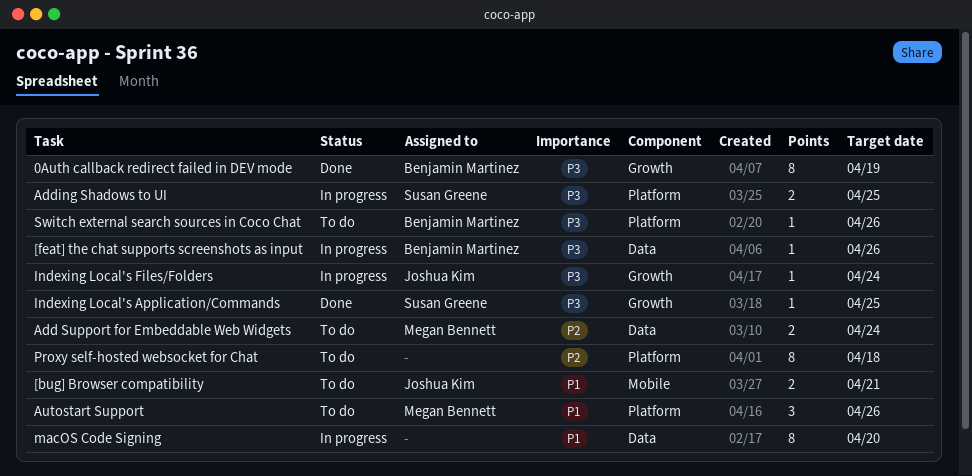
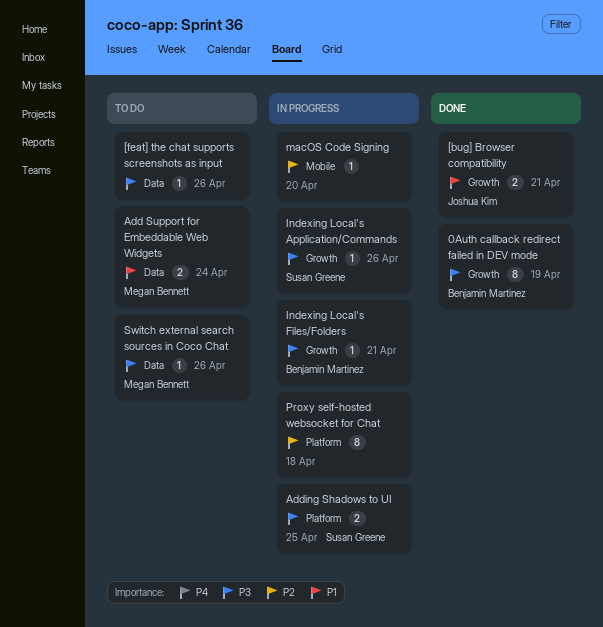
[bug] Browser compatibility, status: To do -> Done
[bug] Browser compatibility, label: Mobile -> Growth
[feat] the chat supports screenshots as input, status: In progress -> To do
[feat] the chat supports screenshots as input, owner: Benjamin Martinez -> none
Add Support for Embeddable Web Widgets, priority: P2 -> P1
Autostart Support: present -> none
Indexing Local's Application/Commands, status: Done -> In progress
Indexing Local's Application/Commands, due: Apr 25 -> Apr 26
Indexing Local's Files/Folders, owner: Joshua Kim -> Benjamin Martinez
Indexing Local's Files/Folders, due: Apr 24 -> Apr 21
macOS Code Signing, priority: P1 -> P2
macOS Code Signing, label: Data -> Mobile
macOS Code Signing, estimate: 8 -> 1
Proxy self-hosted websocket for Chat, status: To do -> In progress
Switch external search sources in Coco Chat, owner: Benjamin Martinez -> Megan Bennett
Switch external search sources in Coco Chat, label: Platform -> Data

